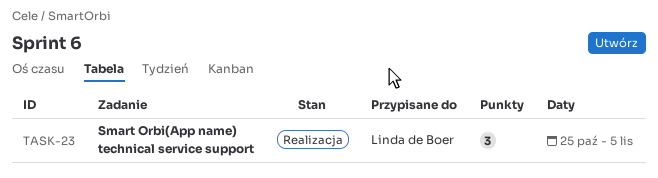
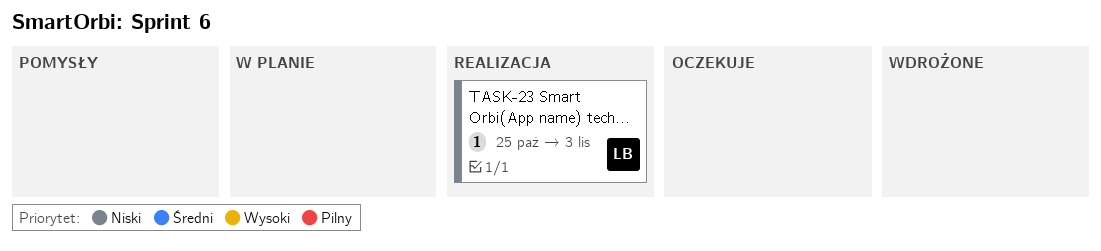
TASK-23, estimate: 3 -> 1
TASK-23, due: Nov 5 -> Nov 3

